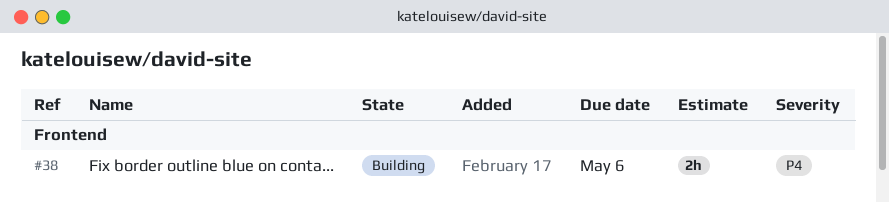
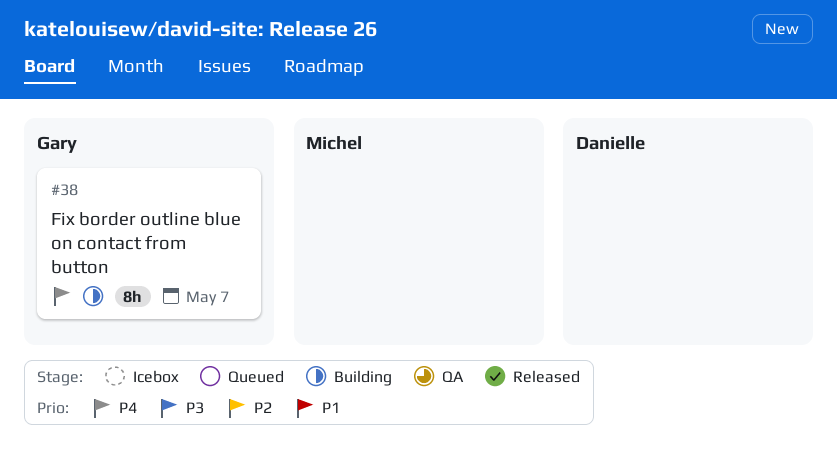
#38, estimate: 2h -> 8h
#38, due: May 6 -> May 7

